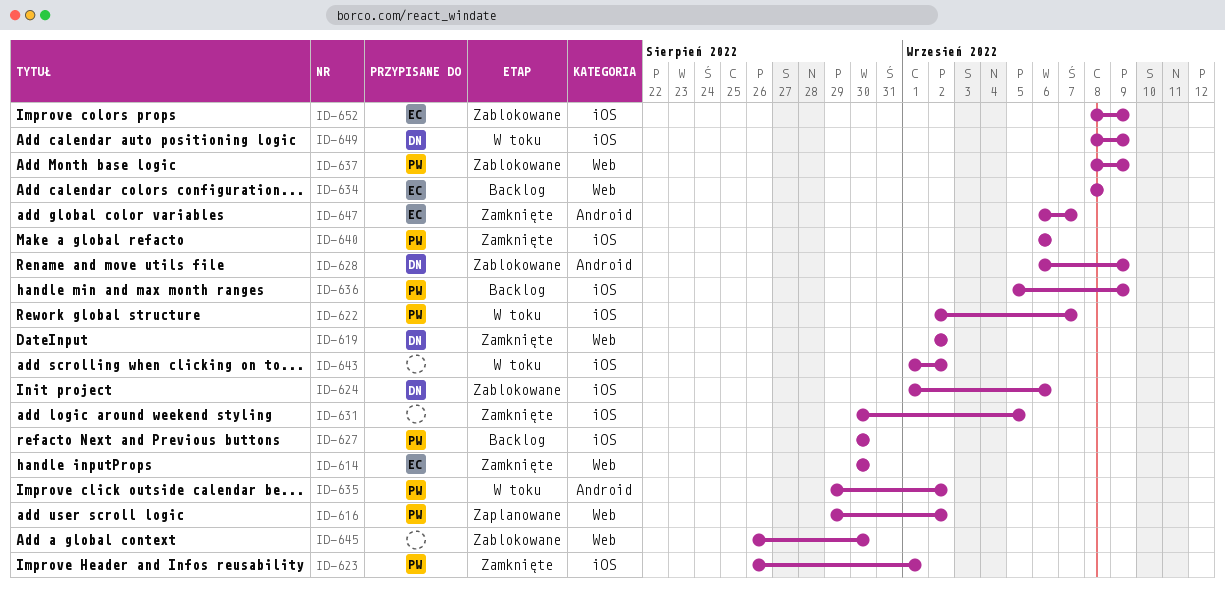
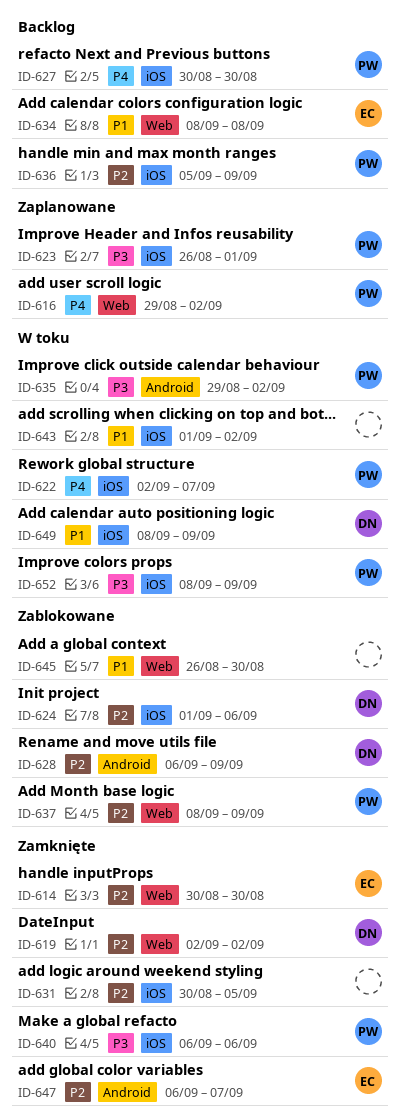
ID-623, status: Zamknięte -> Zaplanowane
ID-652, status: Zablokowane -> W toku
ID-652, owner: EC -> PW

